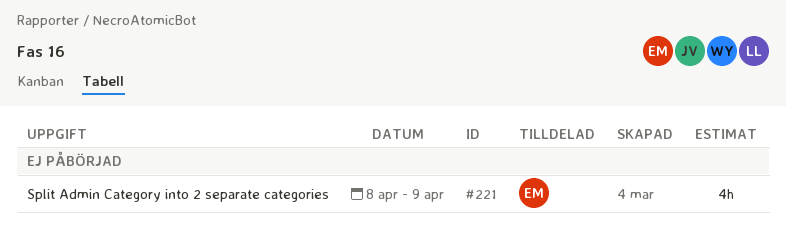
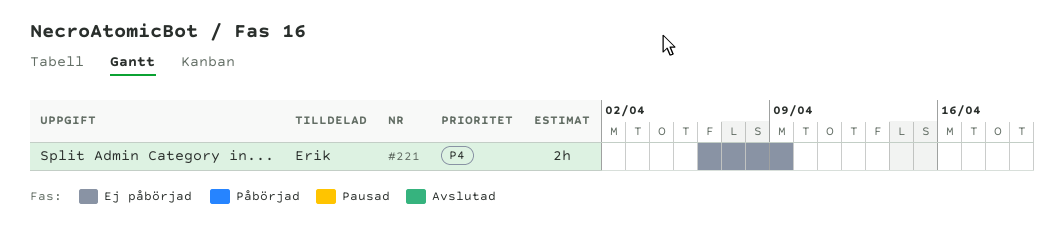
#221, estimate: 4h -> 2h
#221, start: Apr 8 -> Apr 6

